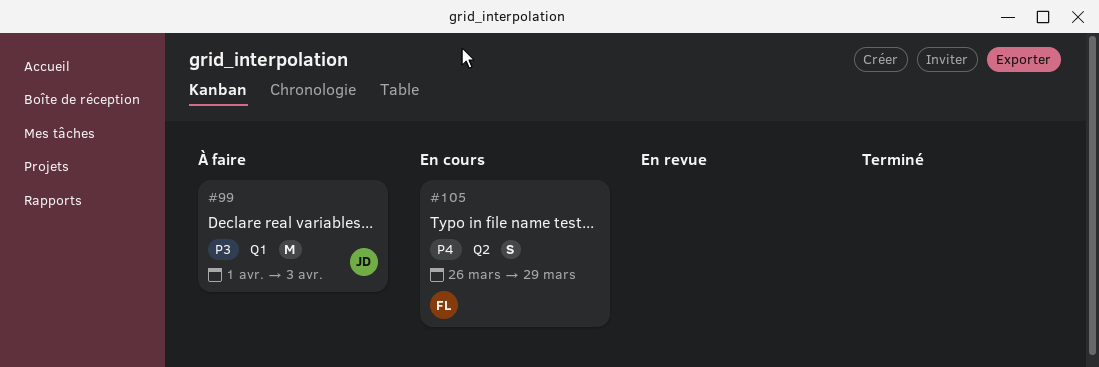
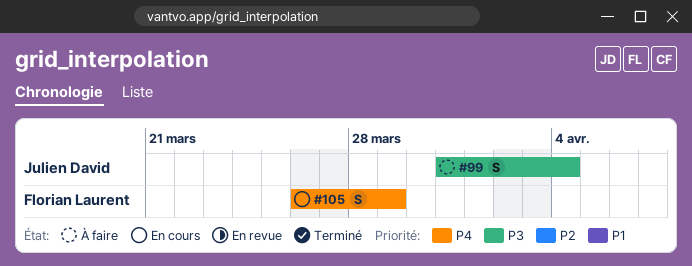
#99, estimate: M -> S
#99, start: Apr 1 -> Mar 31
#99, due: Apr 3 -> Apr 4

